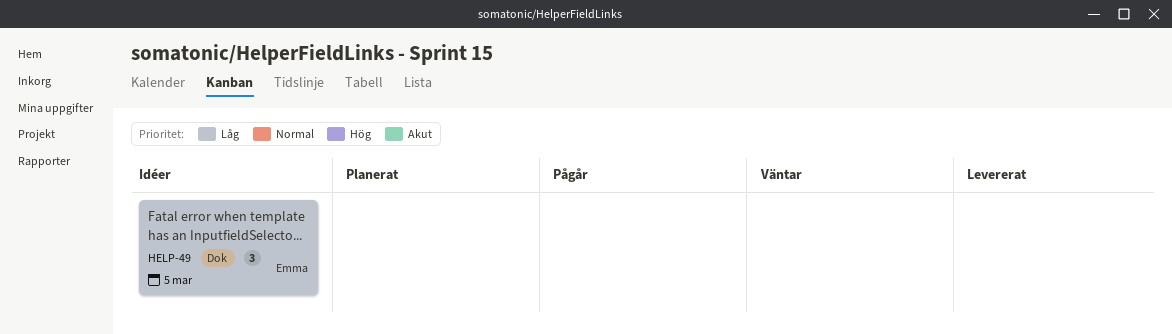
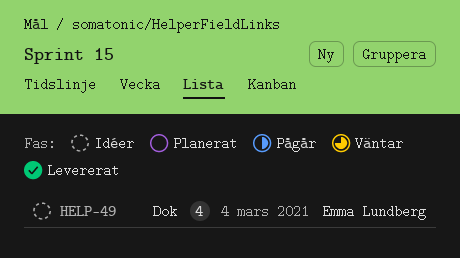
HELP-49, estimate: 3 -> 4
HELP-49, due: Mar 5 -> Mar 4

